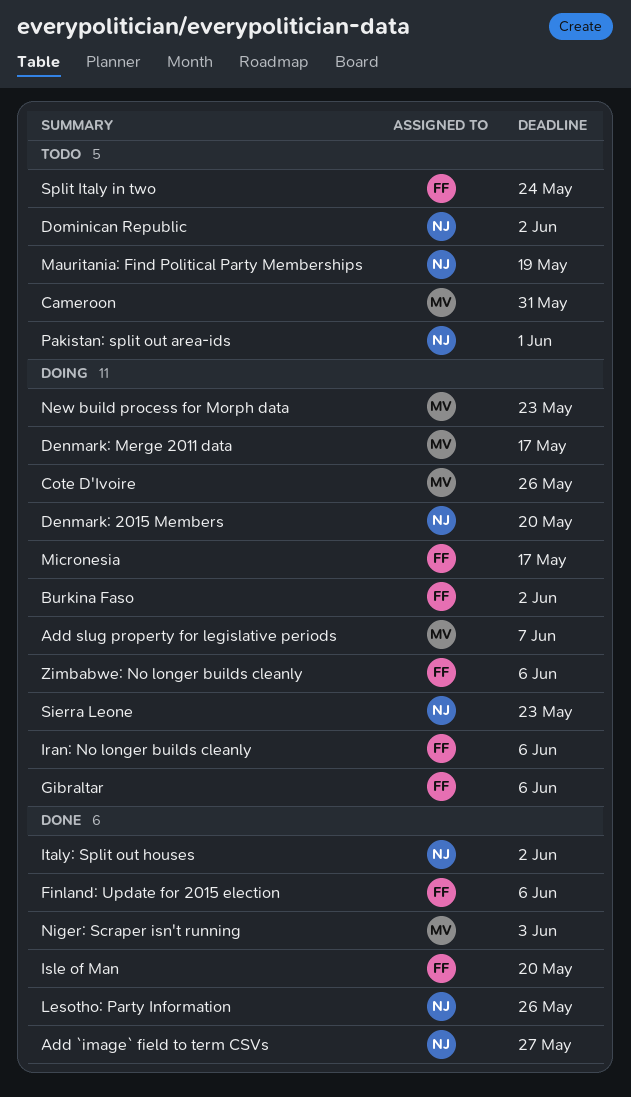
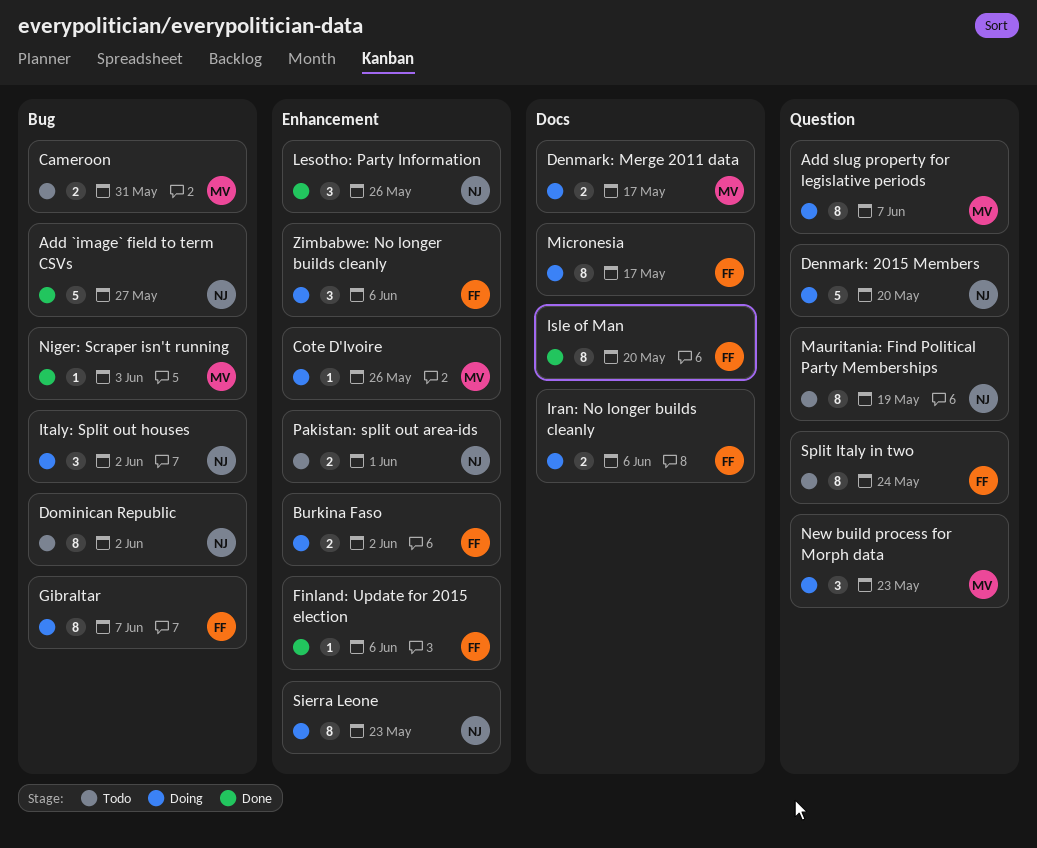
Gibraltar, due: Jun 6 -> Jun 7
Italy: Split out houses, status: Done -> Doing

